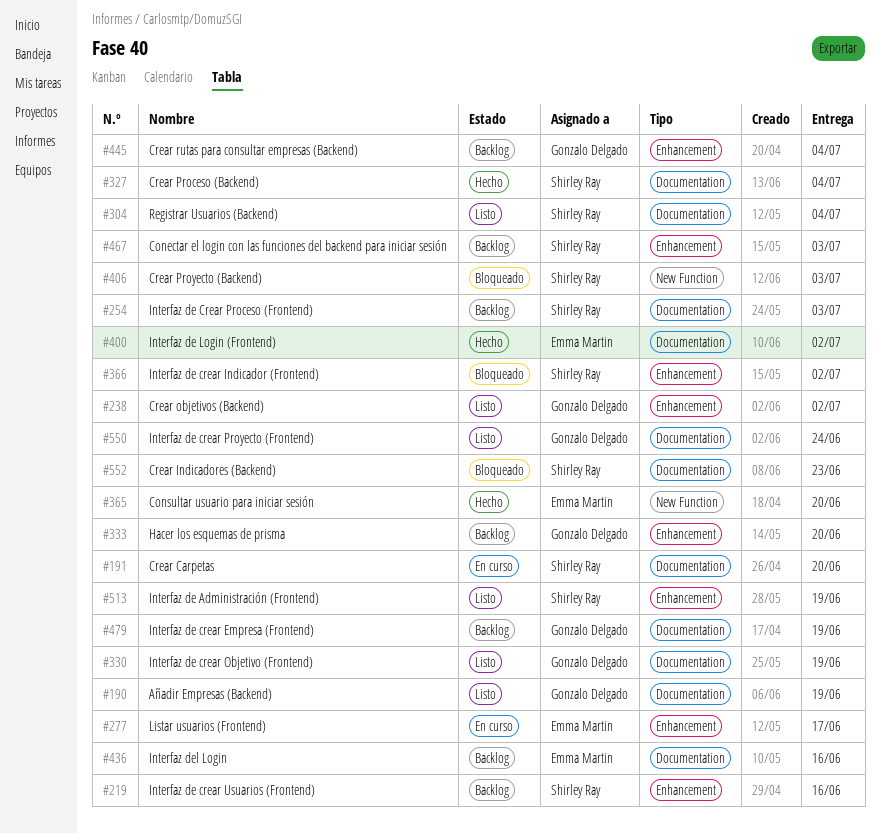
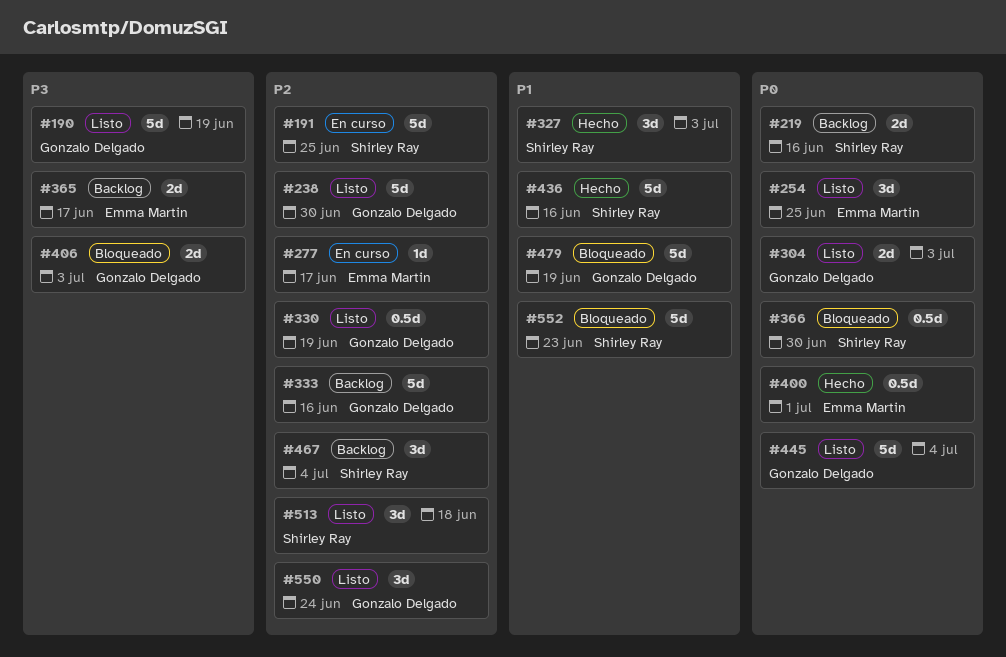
#191, due: Jun 20 -> Jun 25
#238, due: Jul 2 -> Jun 30
#254, status: Backlog -> Listo
#254, owner: Shirley Ray -> Emma Martin
#254, due: Jul 3 -> Jun 25
#304, owner: Shirley Ray -> Gonzalo Delgado
#304, due: Jul 4 -> Jul 3
#327, due: Jul 4 -> Jul 3
#333, due: Jun 20 -> Jun 16
#365, status: Hecho -> Backlog
#365, due: Jun 20 -> Jun 17
#366, due: Jul 2 -> Jun 30
#400, due: Jul 2 -> Jul 1
#406, owner: Shirley Ray -> Gonzalo Delgado
#436, status: Backlog -> Hecho
#436, owner: Emma Martin -> Shirley Ray
#445, status: Backlog -> Listo
#467, due: Jul 3 -> Jul 4
#479, status: Backlog -> Bloqueado
#513, due: Jun 19 -> Jun 18

